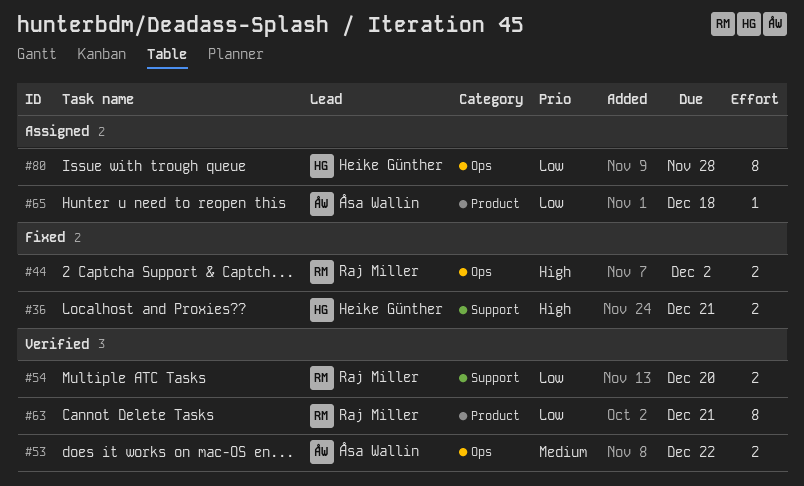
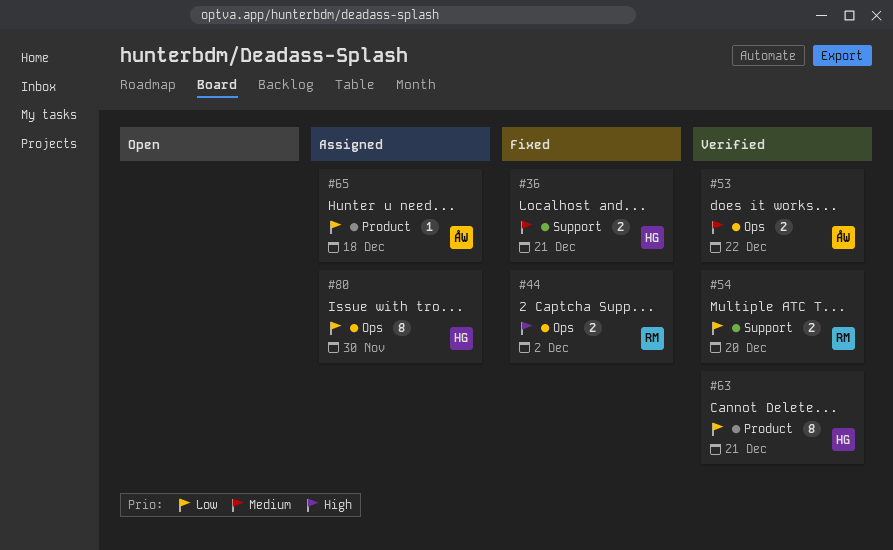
#36, priority: High -> Medium
#63, owner: Raj Miller -> Heike Günther
#80, due: Nov 28 -> Nov 30

